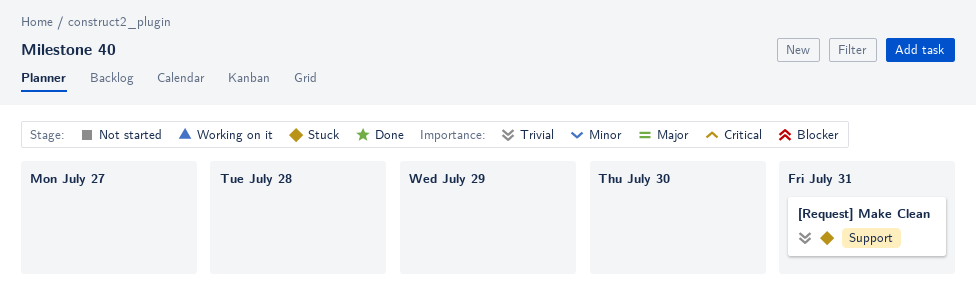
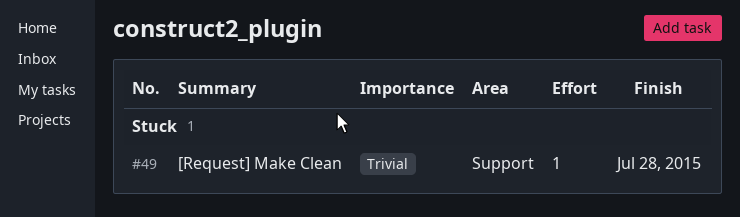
[Request] Make Clean, due: Jul 31 -> Jul 28

